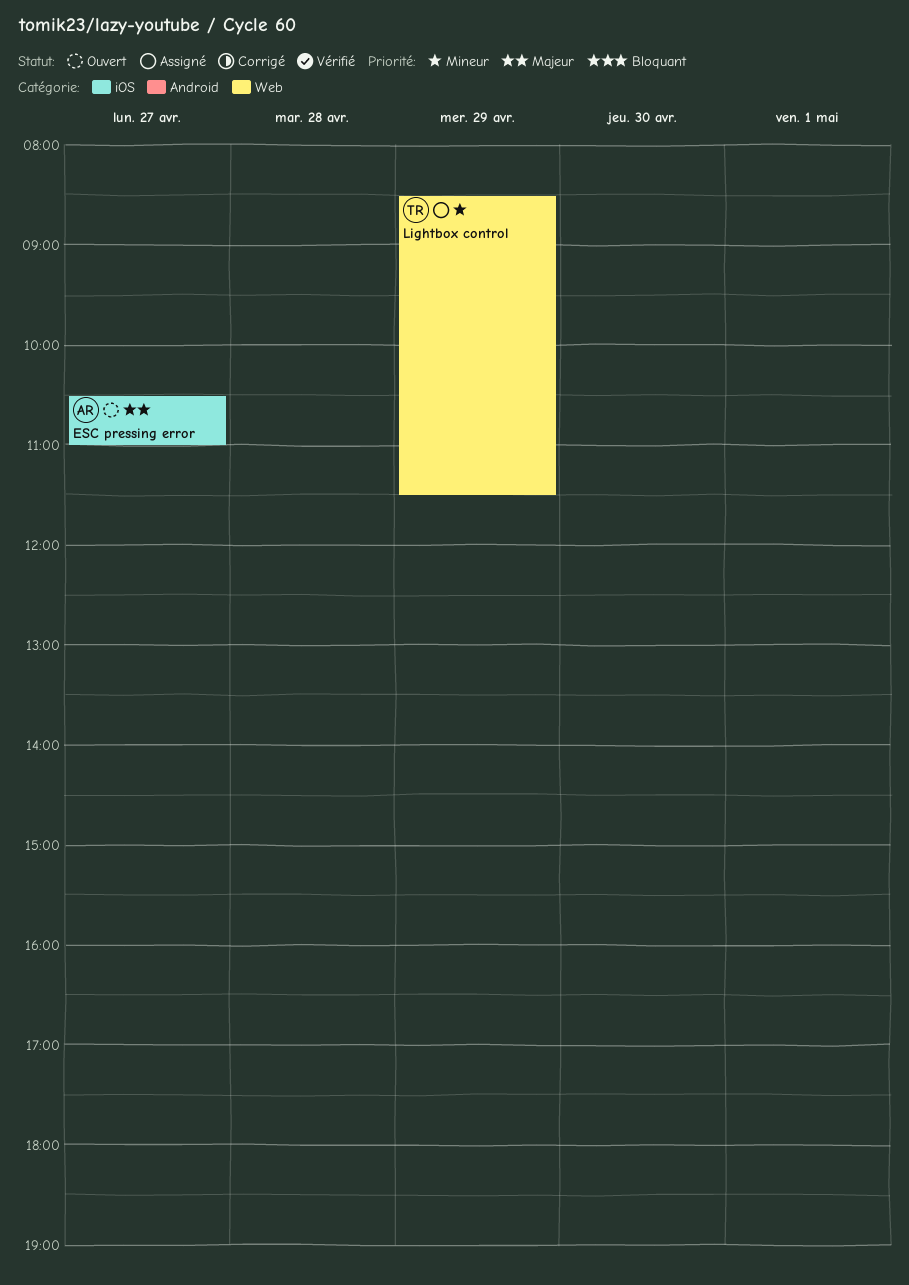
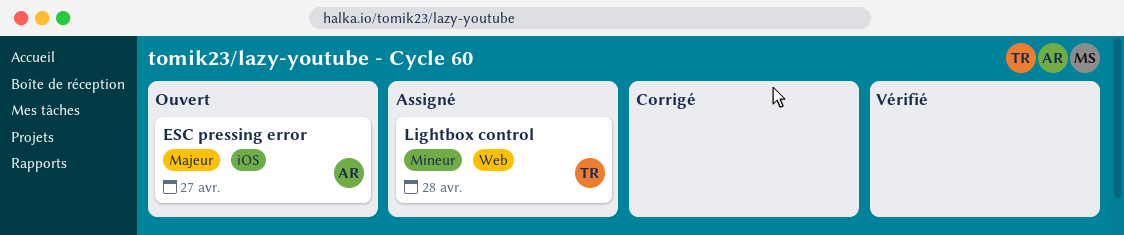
Lightbox control, day: Apr 29 -> Apr 28

